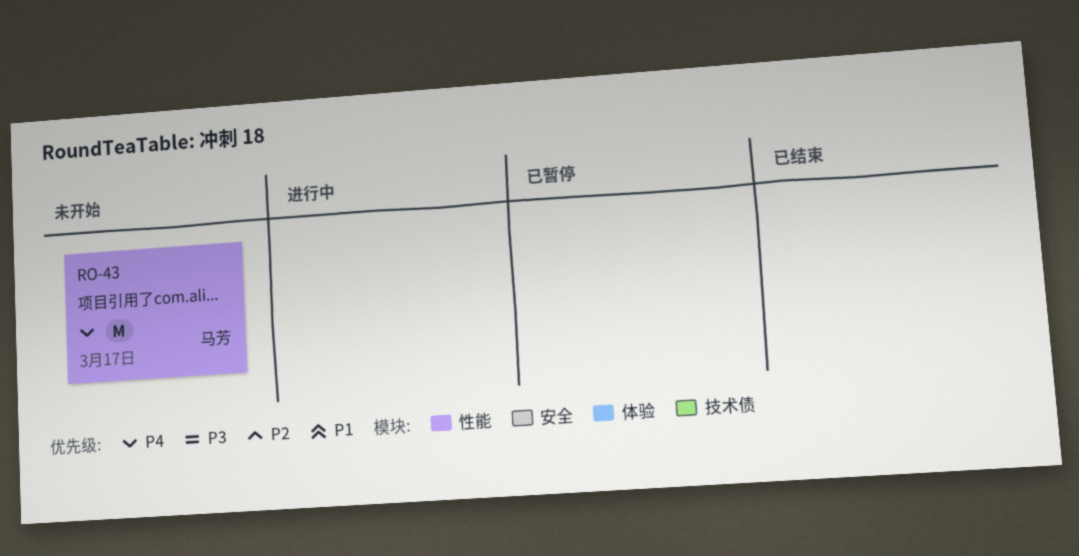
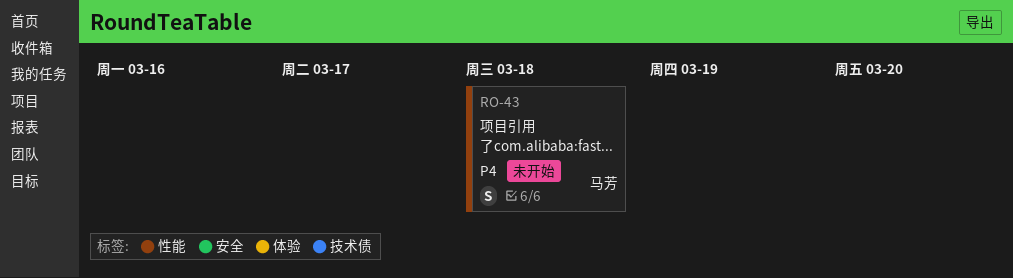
RO-43, estimate: M -> S
RO-43, due: Mar 17 -> Mar 18

